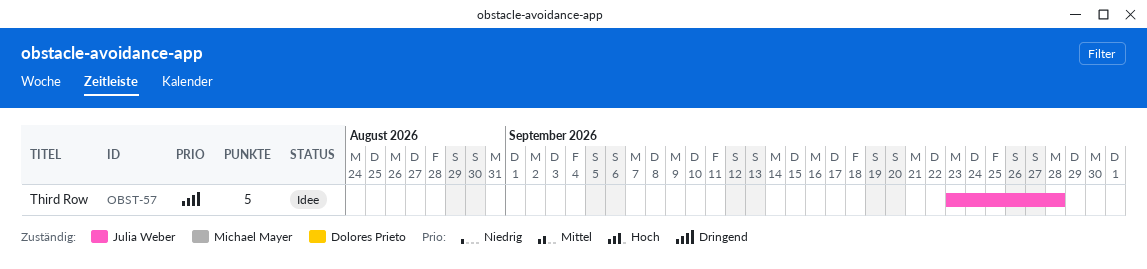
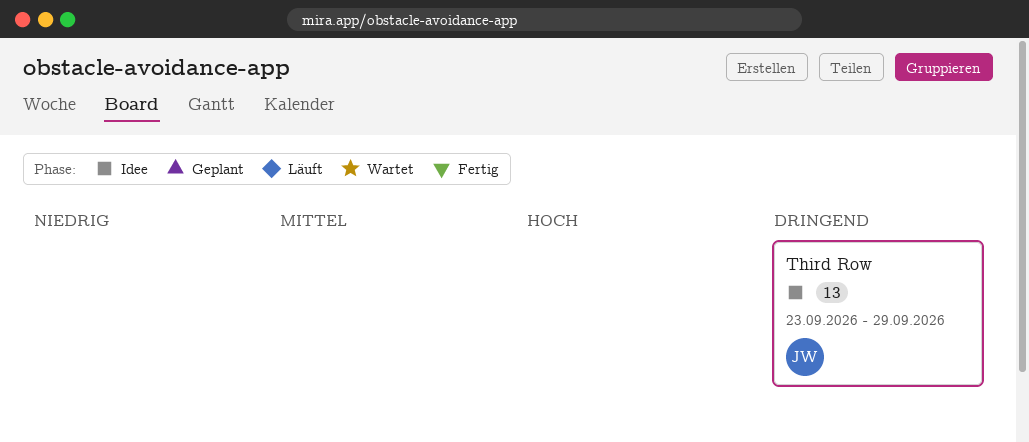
Third Row, estimate: 5 -> 13
Third Row, due: Sep 28 -> Sep 29

